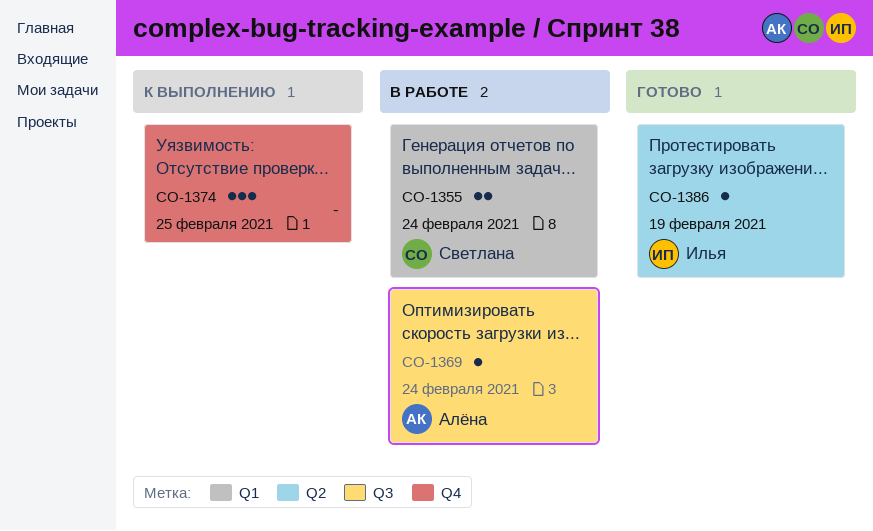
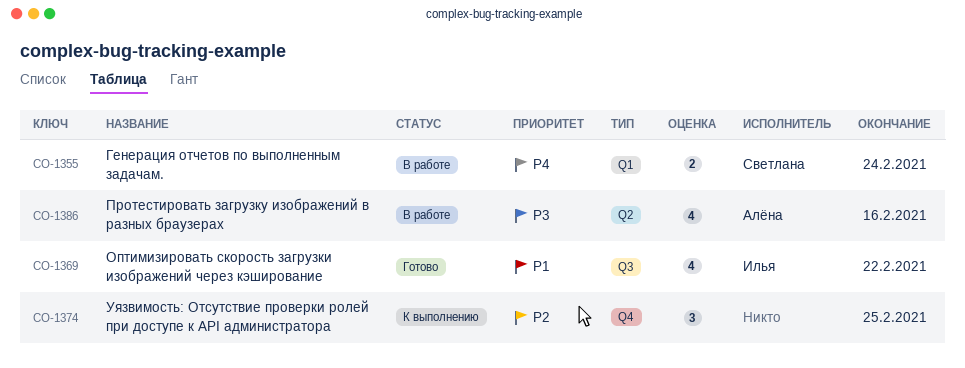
CO-1369, status: В работе -> Готово
CO-1369, owner: Алёна -> Илья
CO-1369, estimate: 1 -> 4
CO-1369, due: Feb 24 -> Feb 22
CO-1386, status: Готово -> В работе
CO-1386, owner: Илья -> Алёна
CO-1386, estimate: 1 -> 4
CO-1386, due: Feb 19 -> Feb 16

